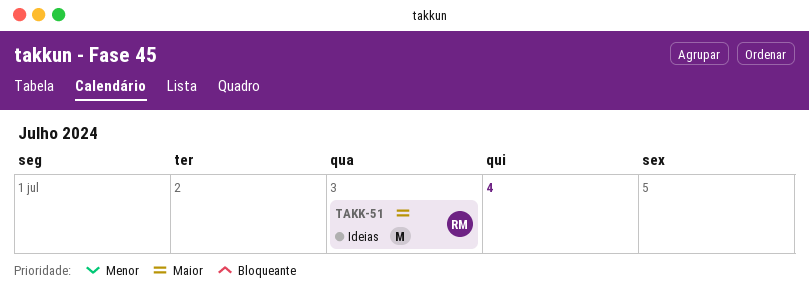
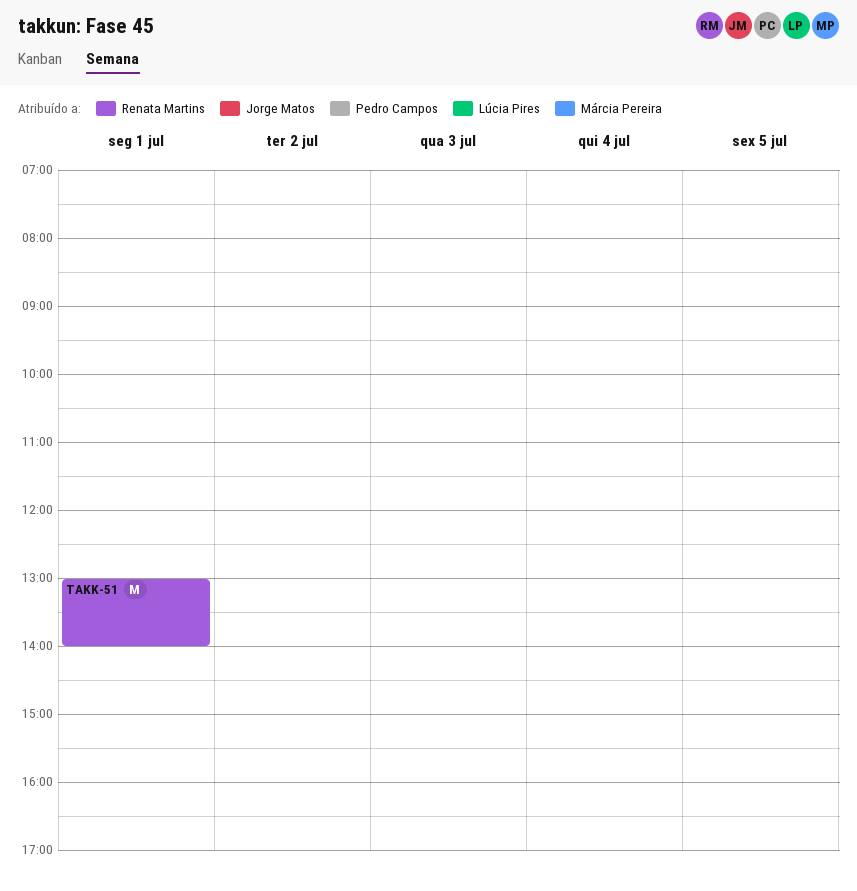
TAKK-51, day: Jul 3 -> Jul 1

